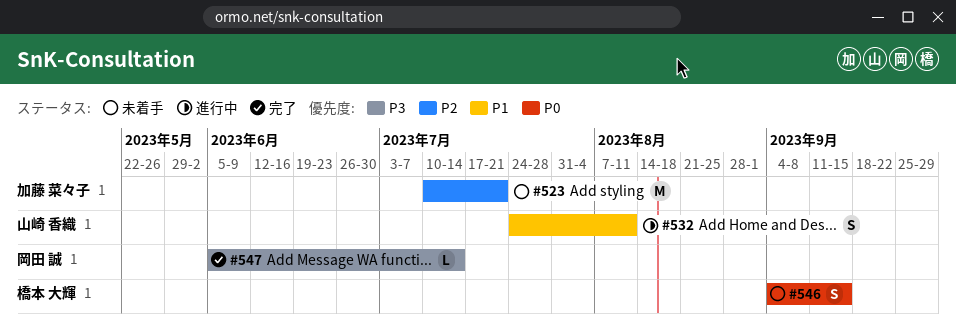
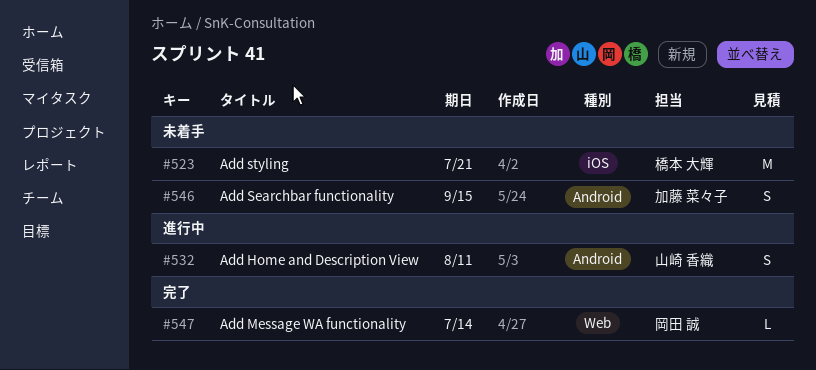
#523, owner: 加藤 菜々子 -> 橋本 大輝
#546, owner: 橋本 大輝 -> 加藤 菜々子

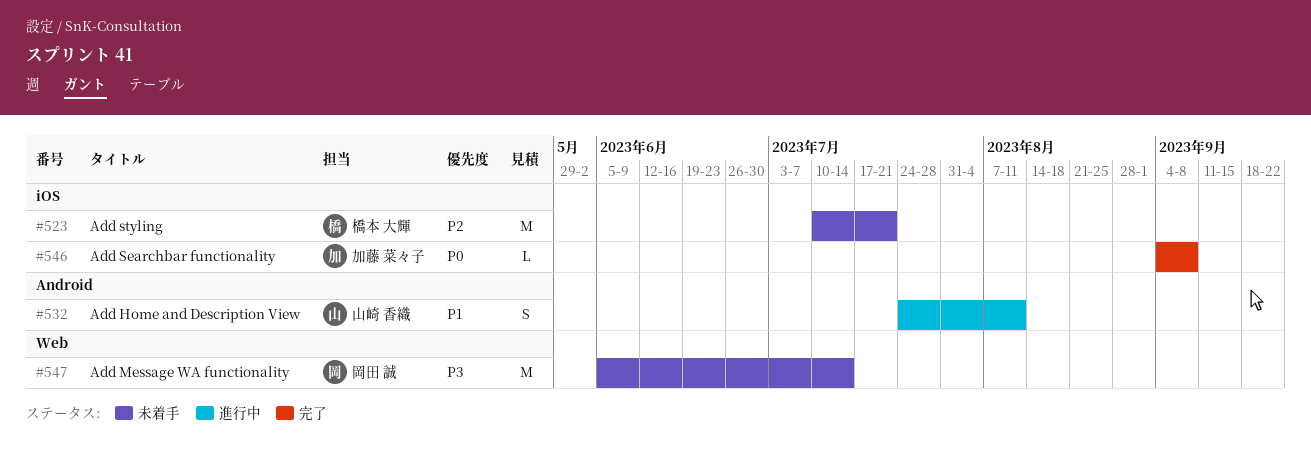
#546, status: 未着手 -> 完了
#546, label: Android -> iOS
#546, estimate: S -> L
#546, due: Sep 15 -> Sep 8
#547, status: 完了 -> 未着手
#547, estimate: L -> M

